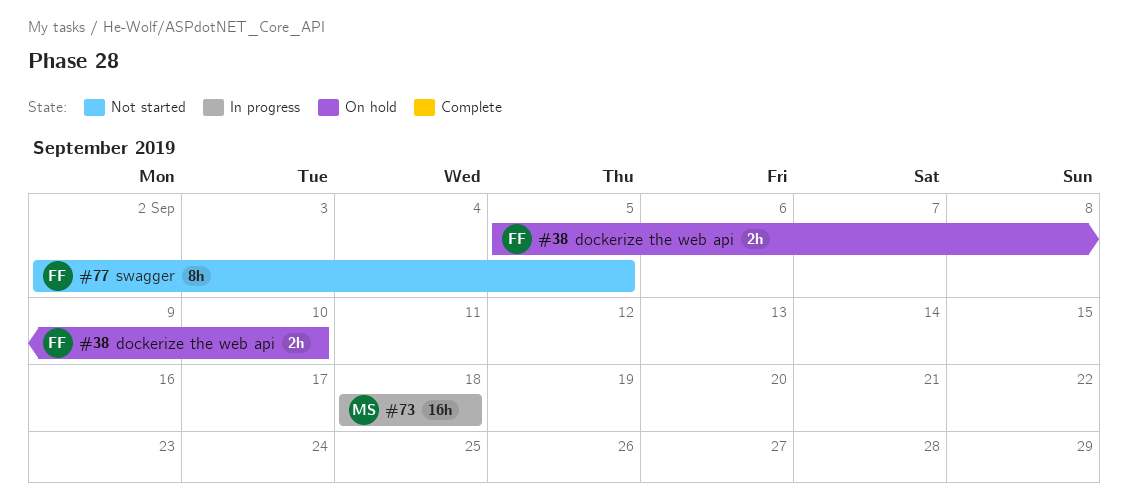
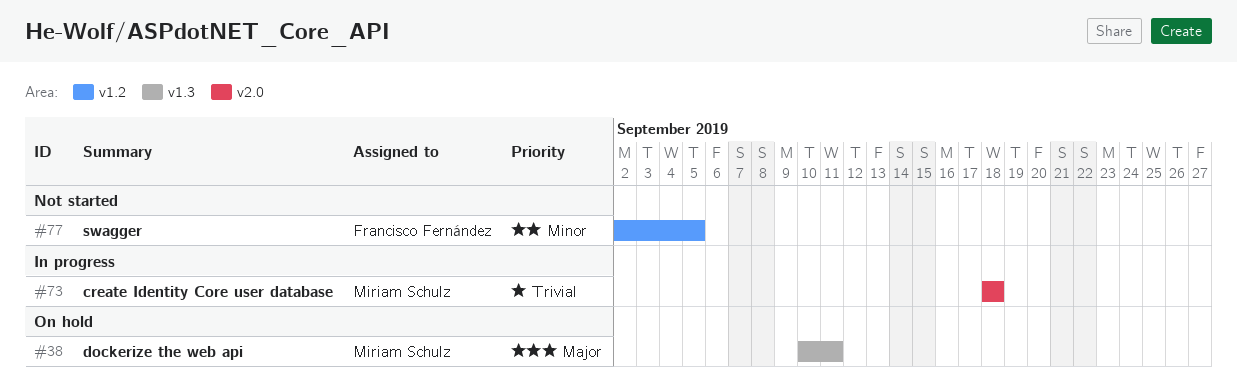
#38, owner: Francisco Fernández -> Miriam Schulz
#38, start: Sep 5 -> Sep 10
#38, due: Sep 10 -> Sep 11

